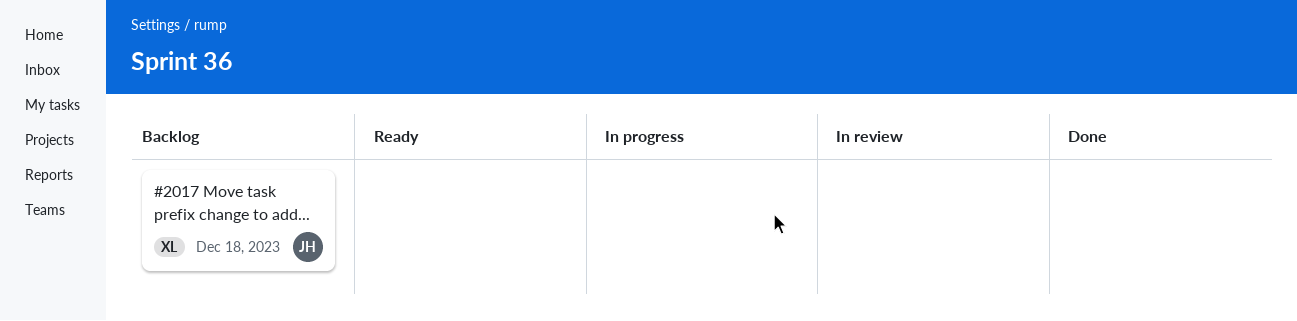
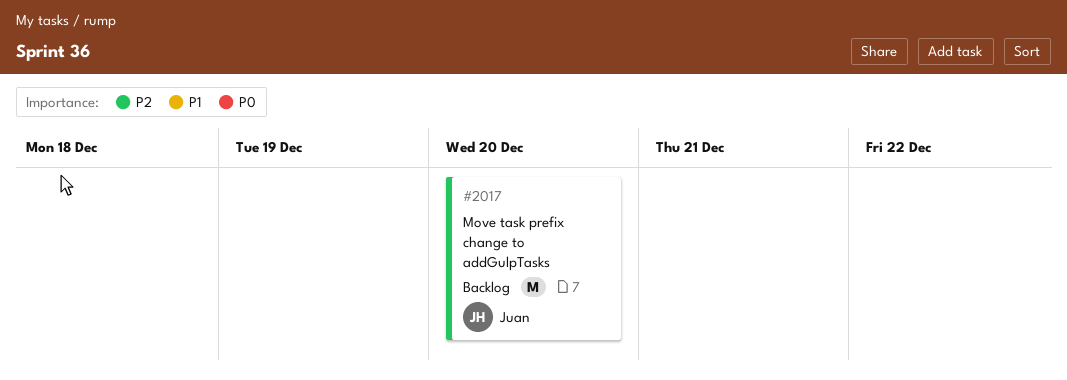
#2017, estimate: XL -> M
#2017, due: Dec 18 -> Dec 20

